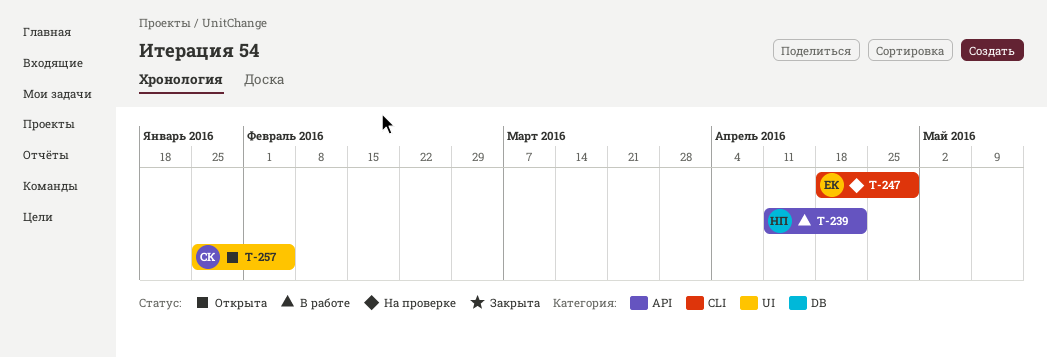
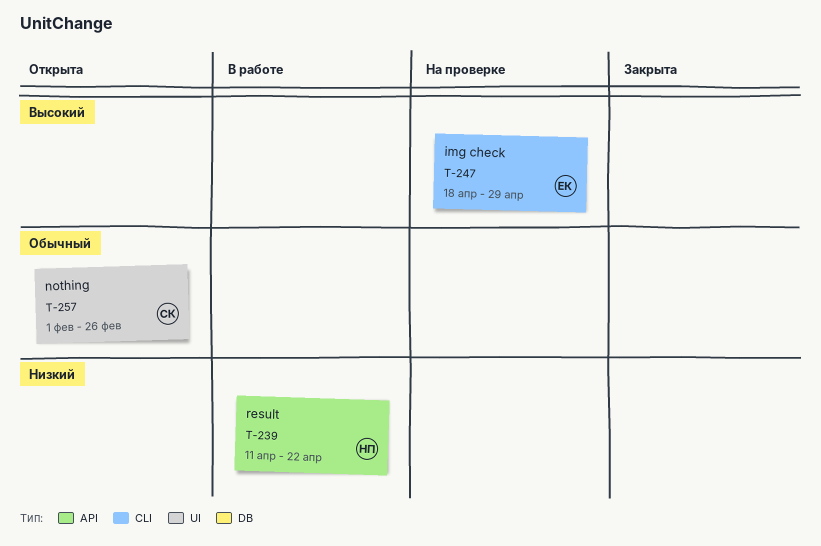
T-257, start: Jan 25 -> Feb 1
T-257, due: Feb 5 -> Feb 26

